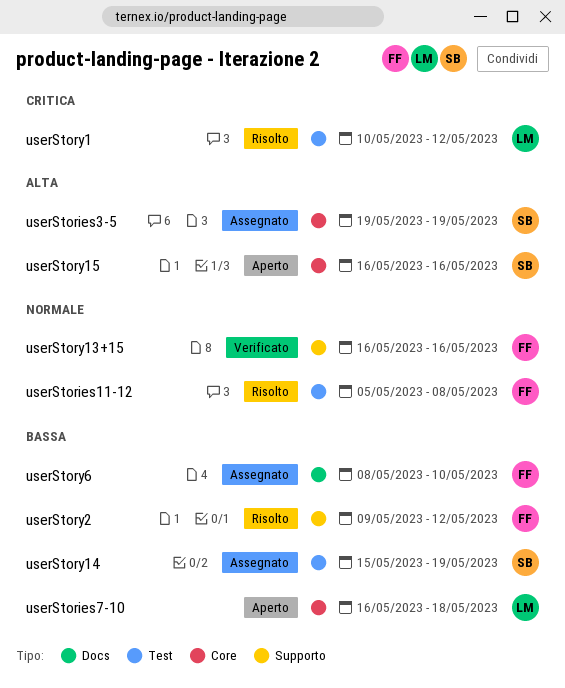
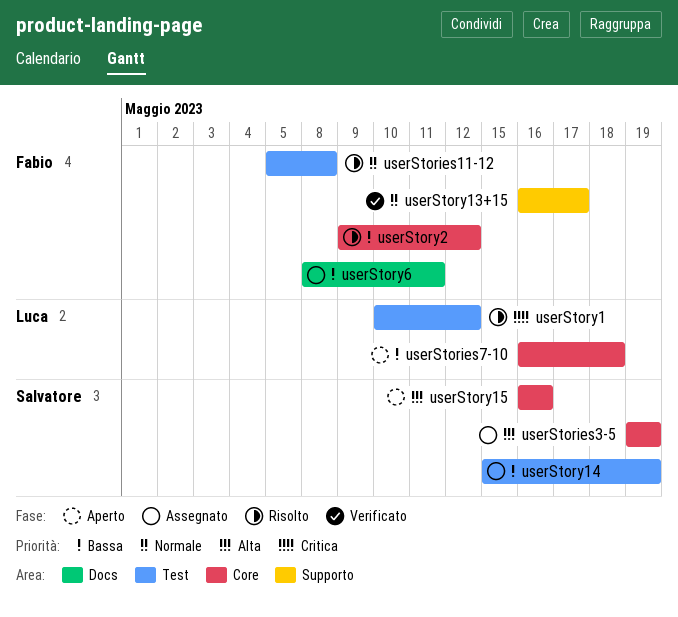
userStory13+15, due: May 16 -> May 17
userStory2, label: Supporto -> Core
userStory6, due: May 10 -> May 11

